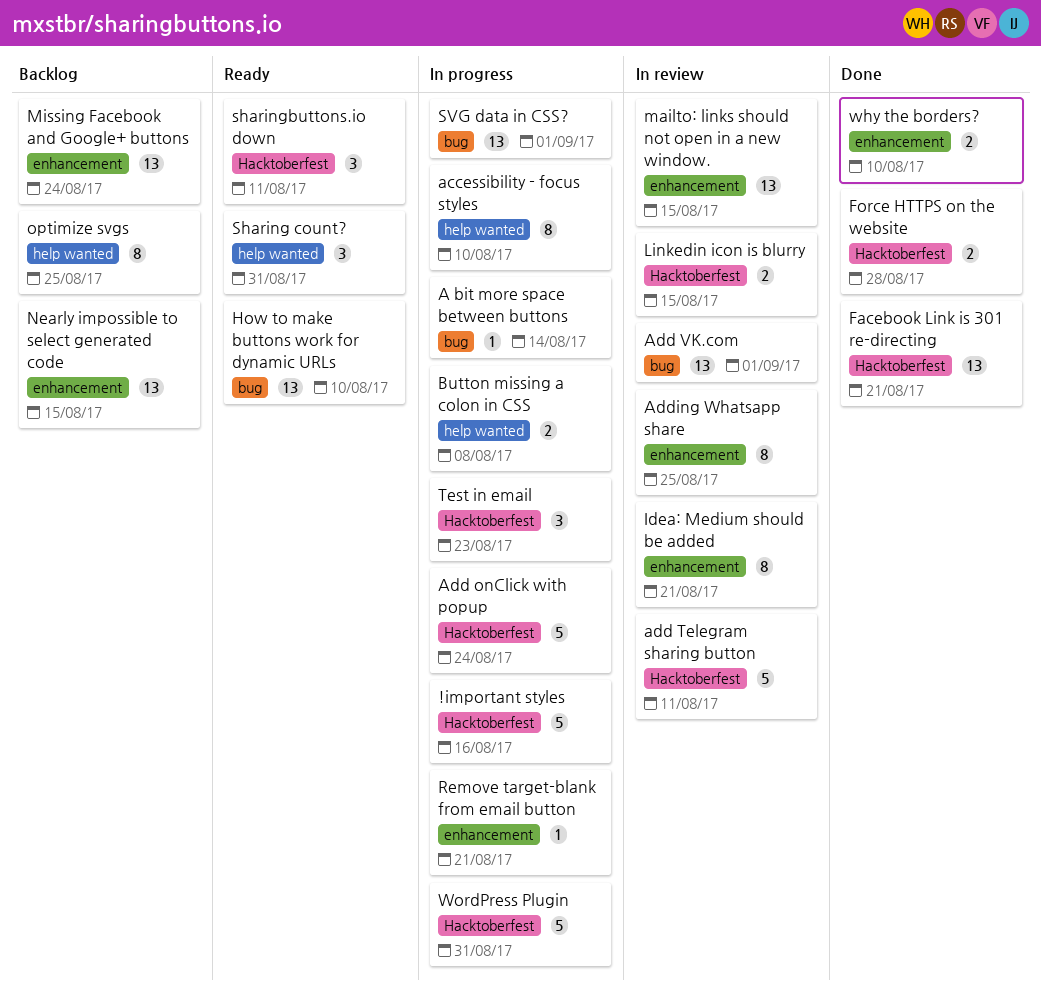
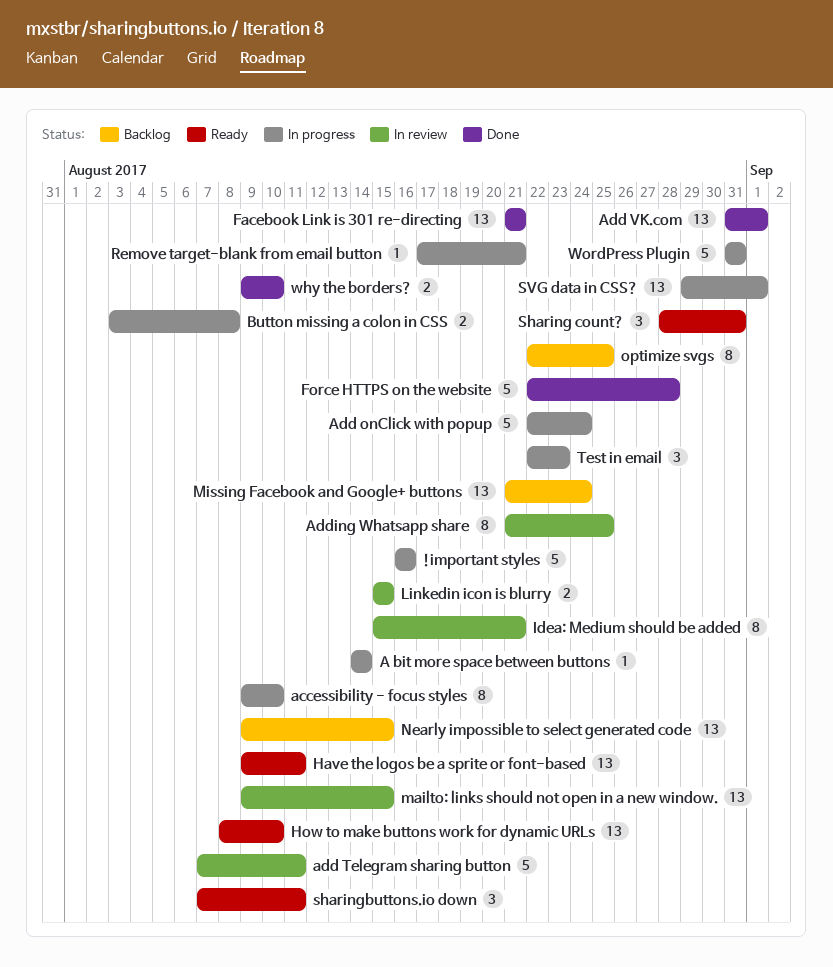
Add VK.com, status: In review -> Done
Force HTTPS on the website, estimate: 2 -> 5
Have the logos be a sprite or font-based: none -> present

